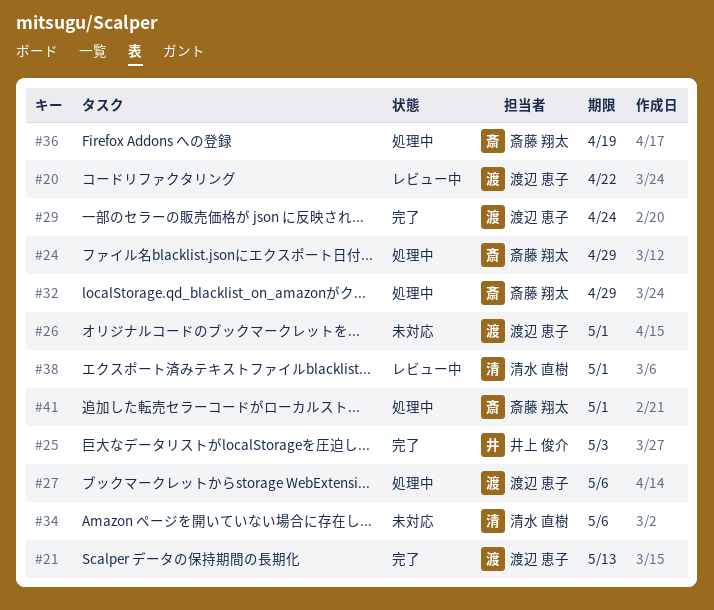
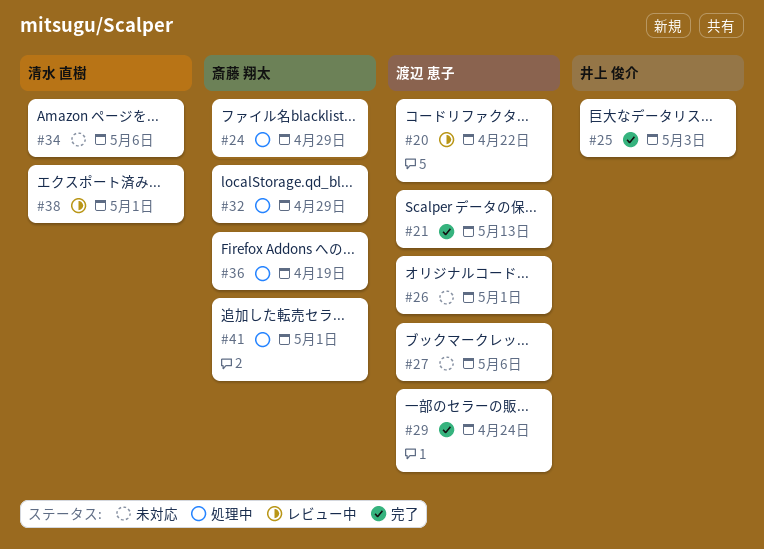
#27, status: 処理中 -> 未対応

